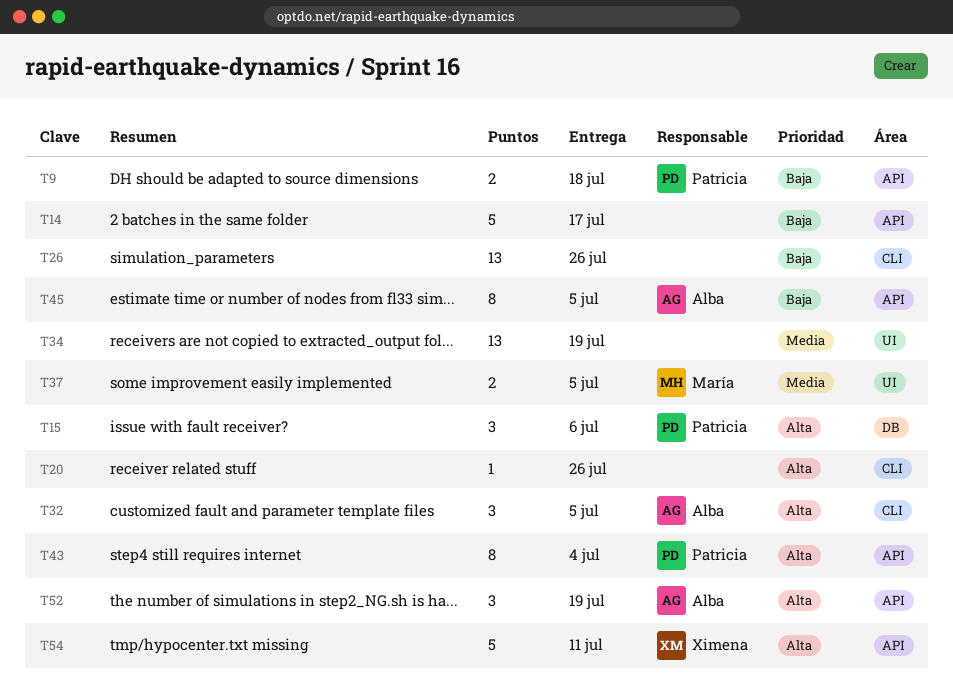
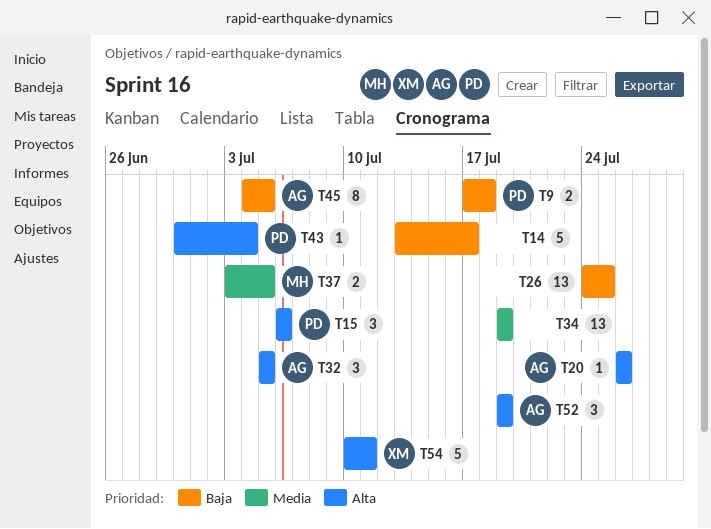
T20, owner: none -> Alba
T26, due: Jul 26 -> Jul 25
T43, estimate: 8 -> 1

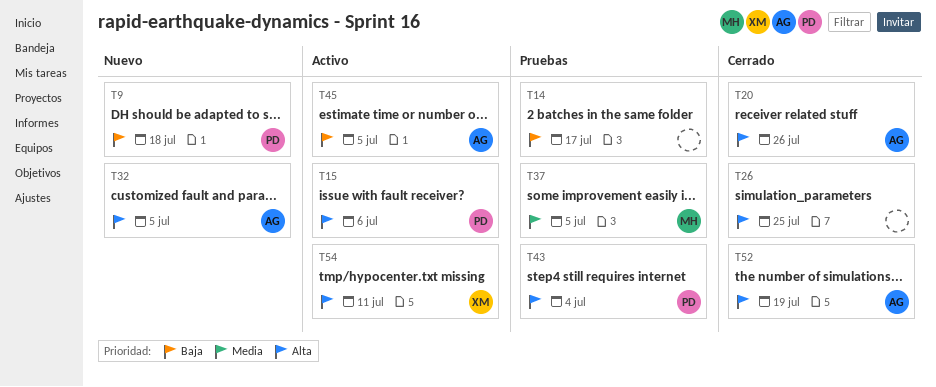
T26, priority: Baja -> Alta
T34: present -> none

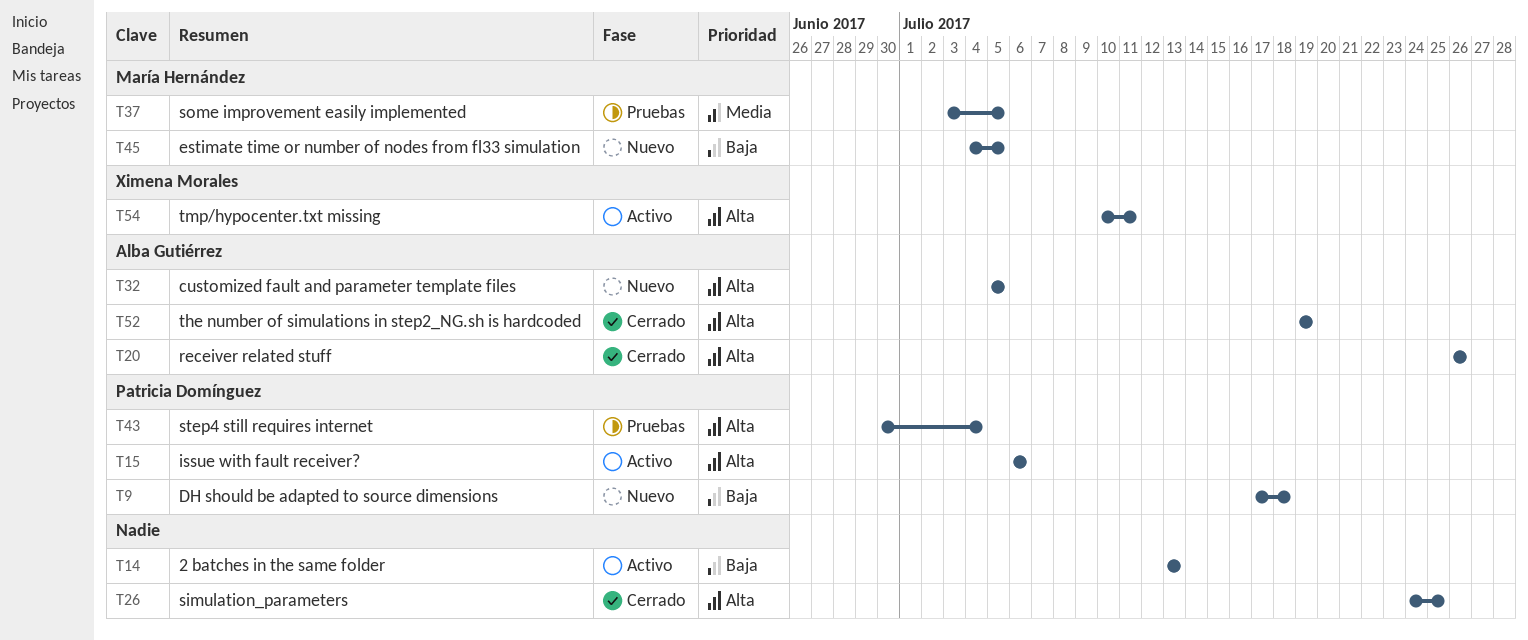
T14, status: Pruebas -> Activo
T14, due: Jul 17 -> Jul 13
T45, status: Activo -> Nuevo
T45, owner: Alba Gutiérrez -> María Hernández

